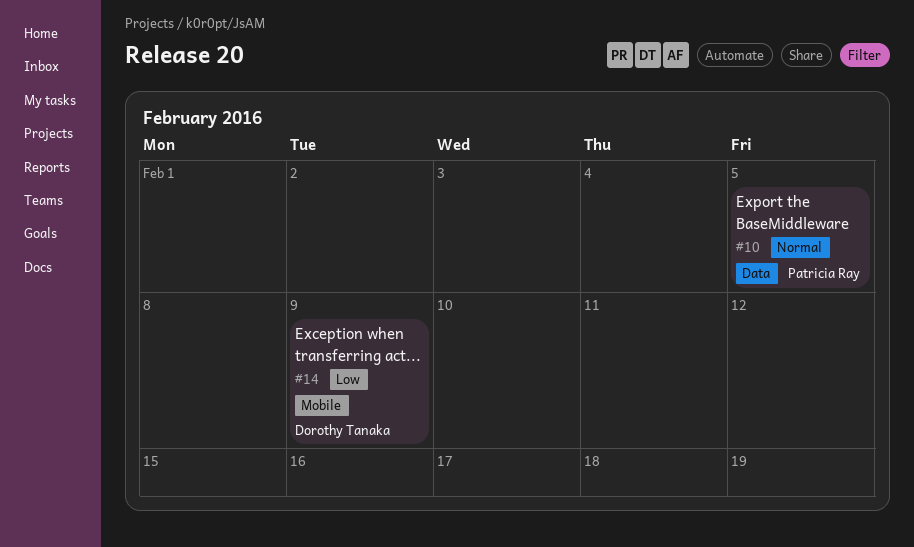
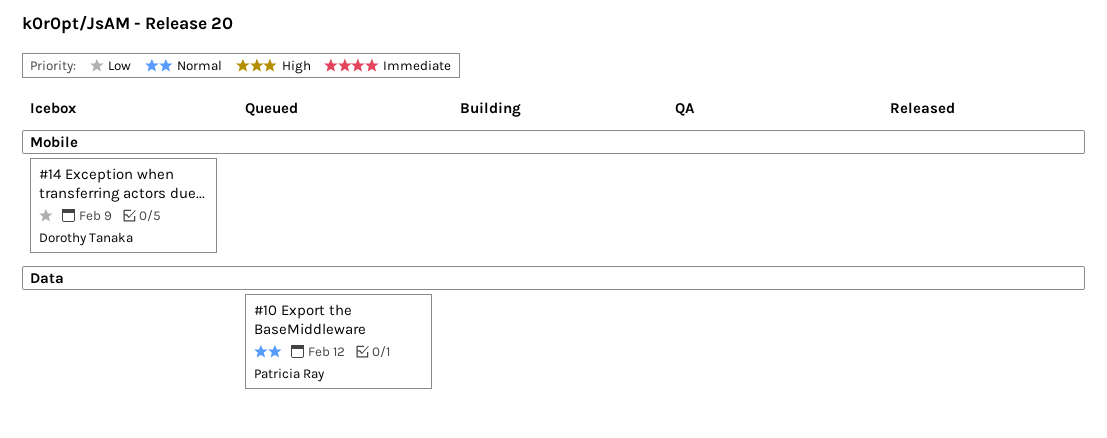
#10, due: Feb 5 -> Feb 12

